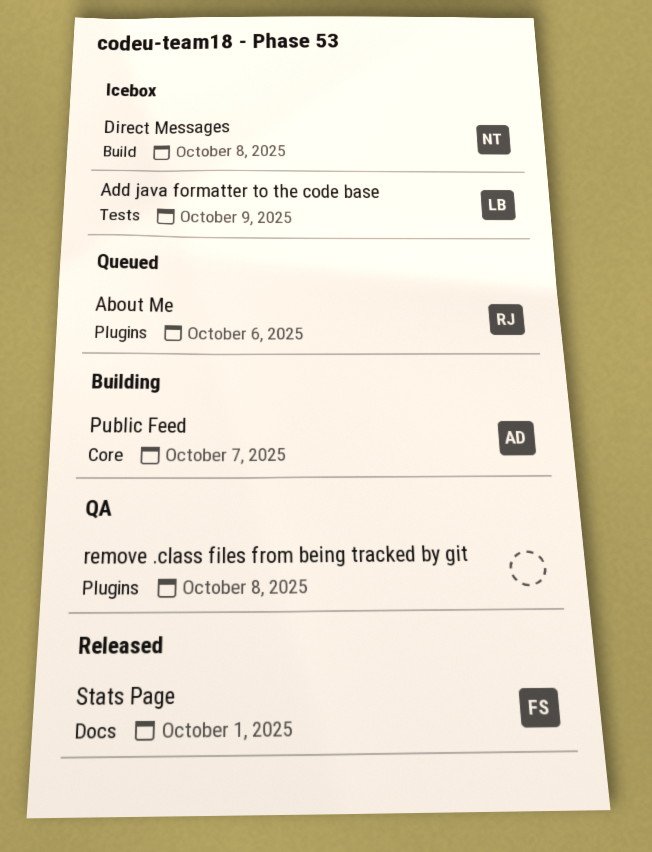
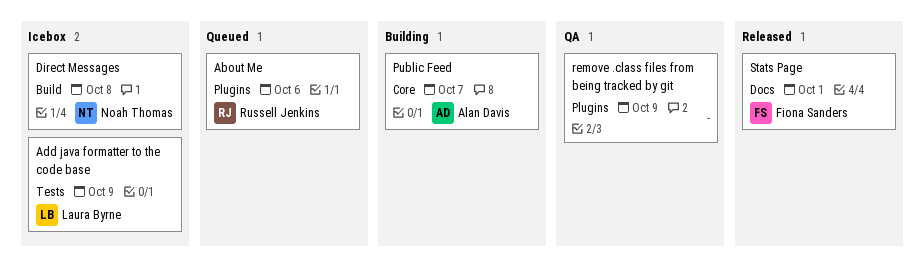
remove .class files from being tracked by git, due: Oct 8 -> Oct 9

